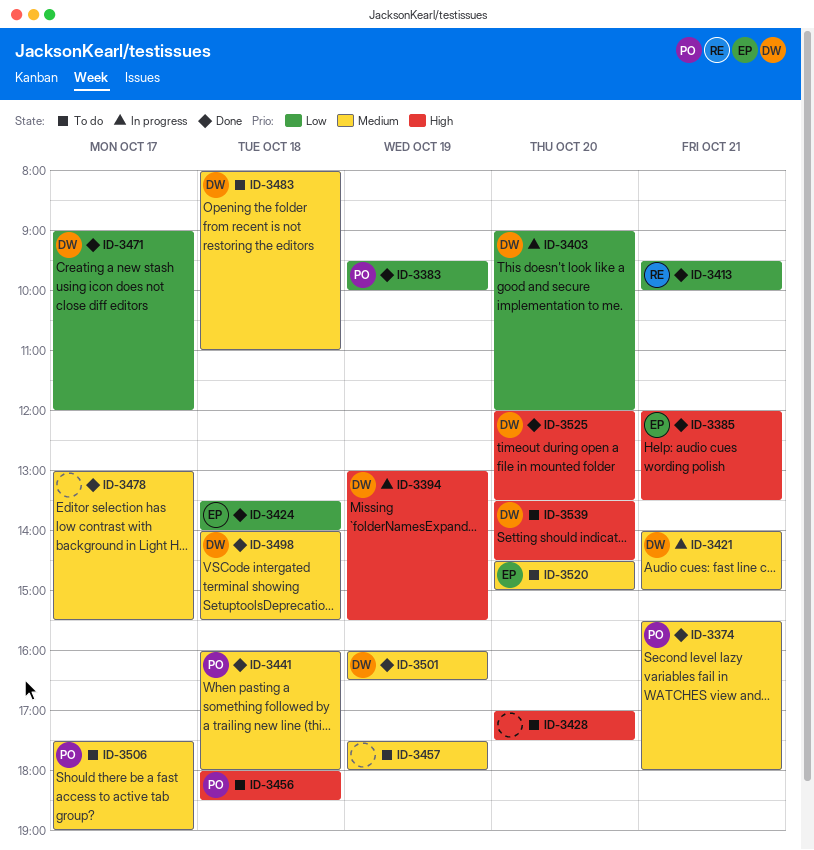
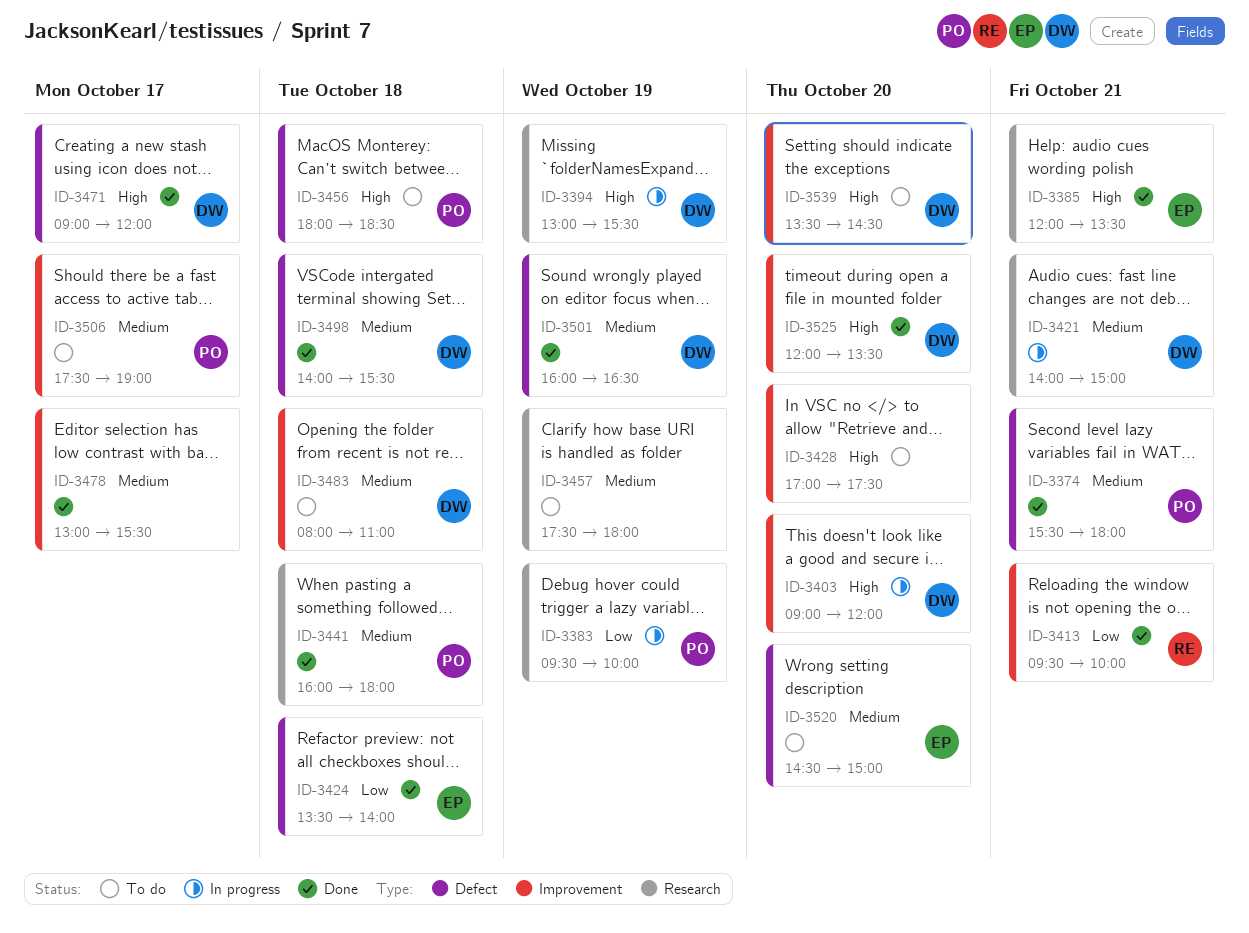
ID-3383, status: Done -> In progress
ID-3403, priority: Low -> High
ID-3471, priority: Low -> High

